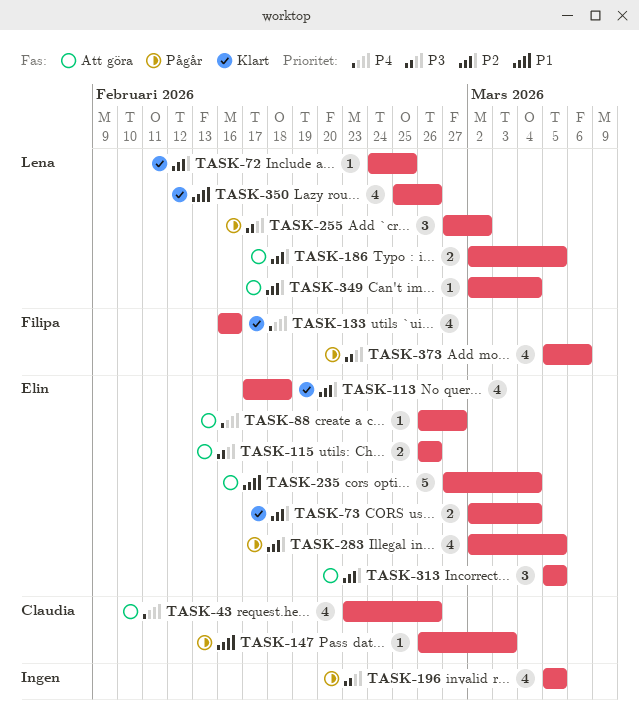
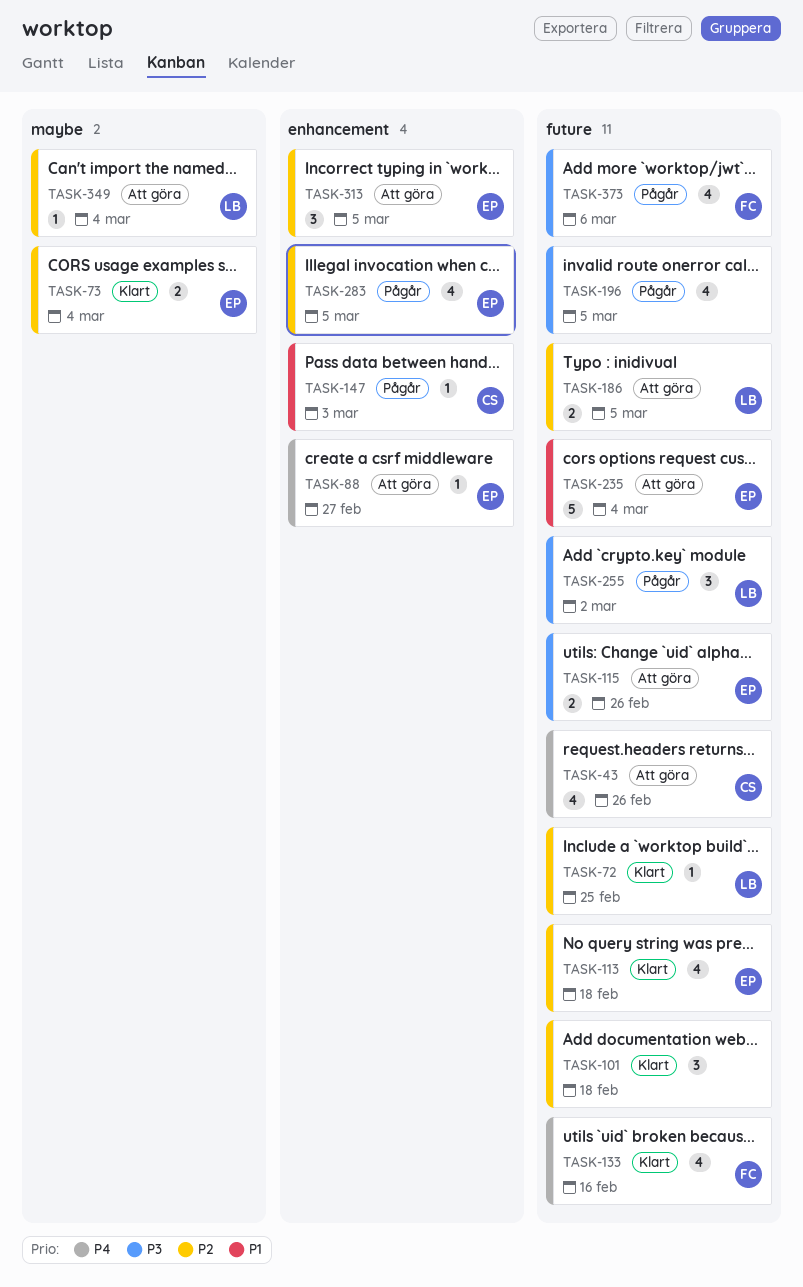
TASK-101: none -> present
TASK-350: present -> none

